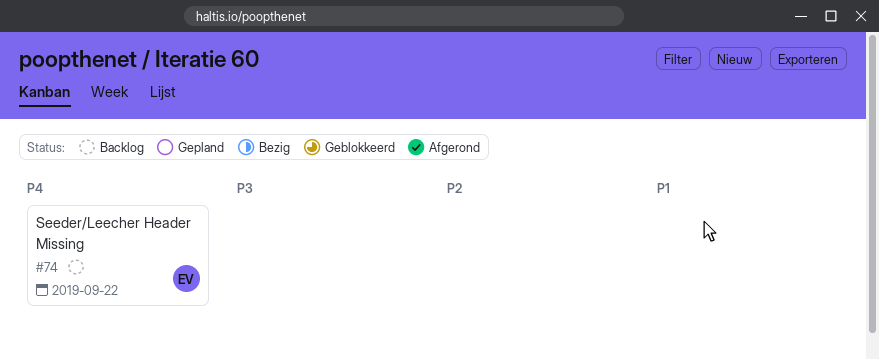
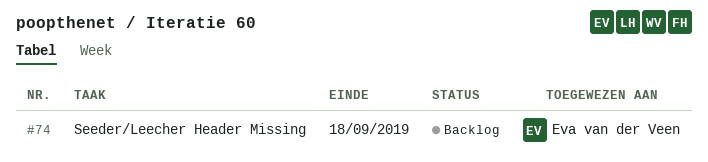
#74, due: Sep 22 -> Sep 18

